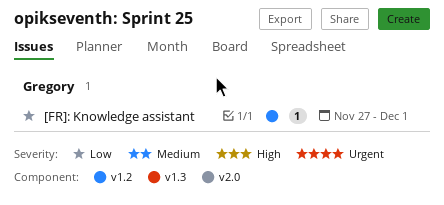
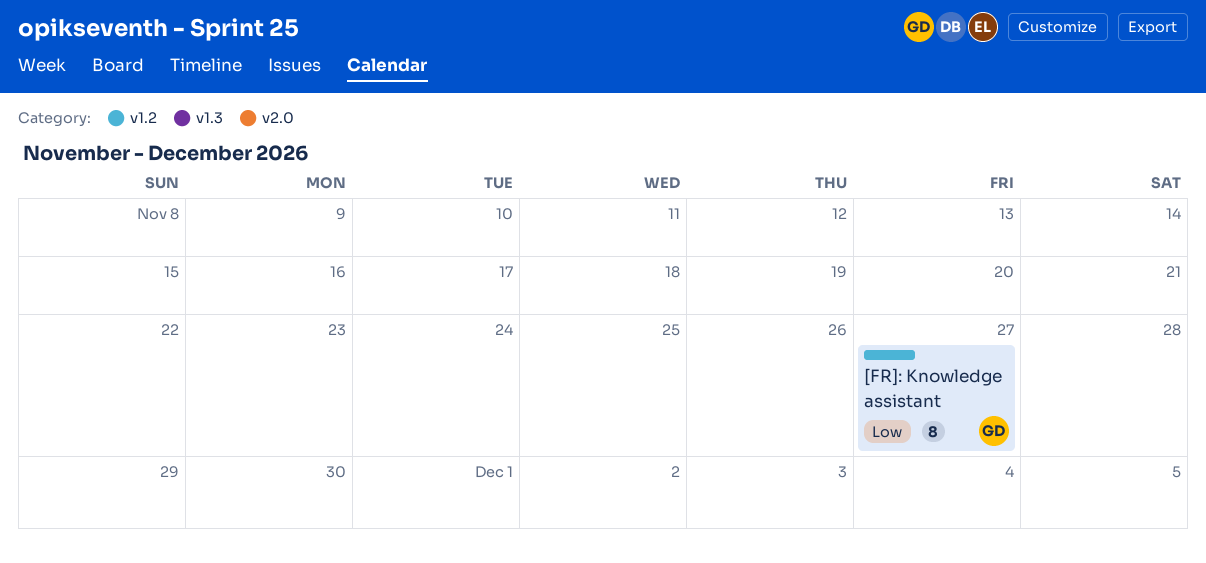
[FR]: Knowledge assistant, estimate: 1 -> 8
[FR]: Knowledge assistant, due: Dec 1 -> Nov 27

